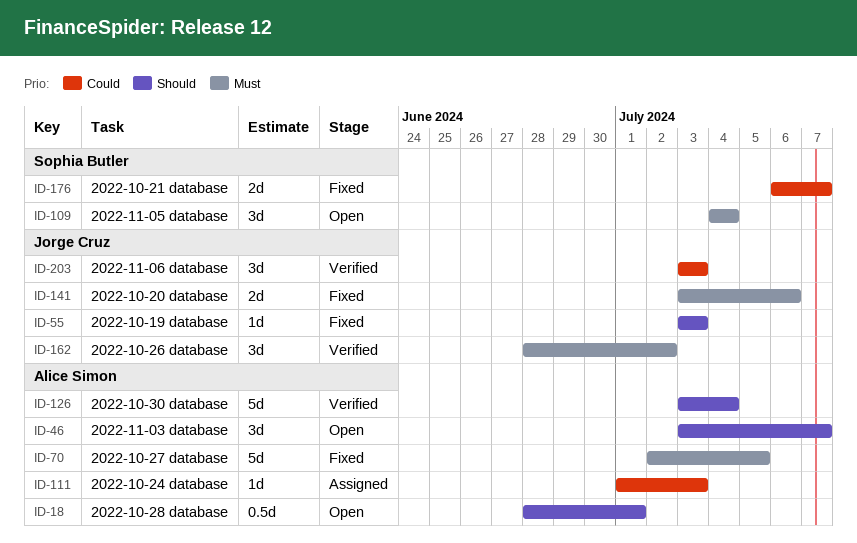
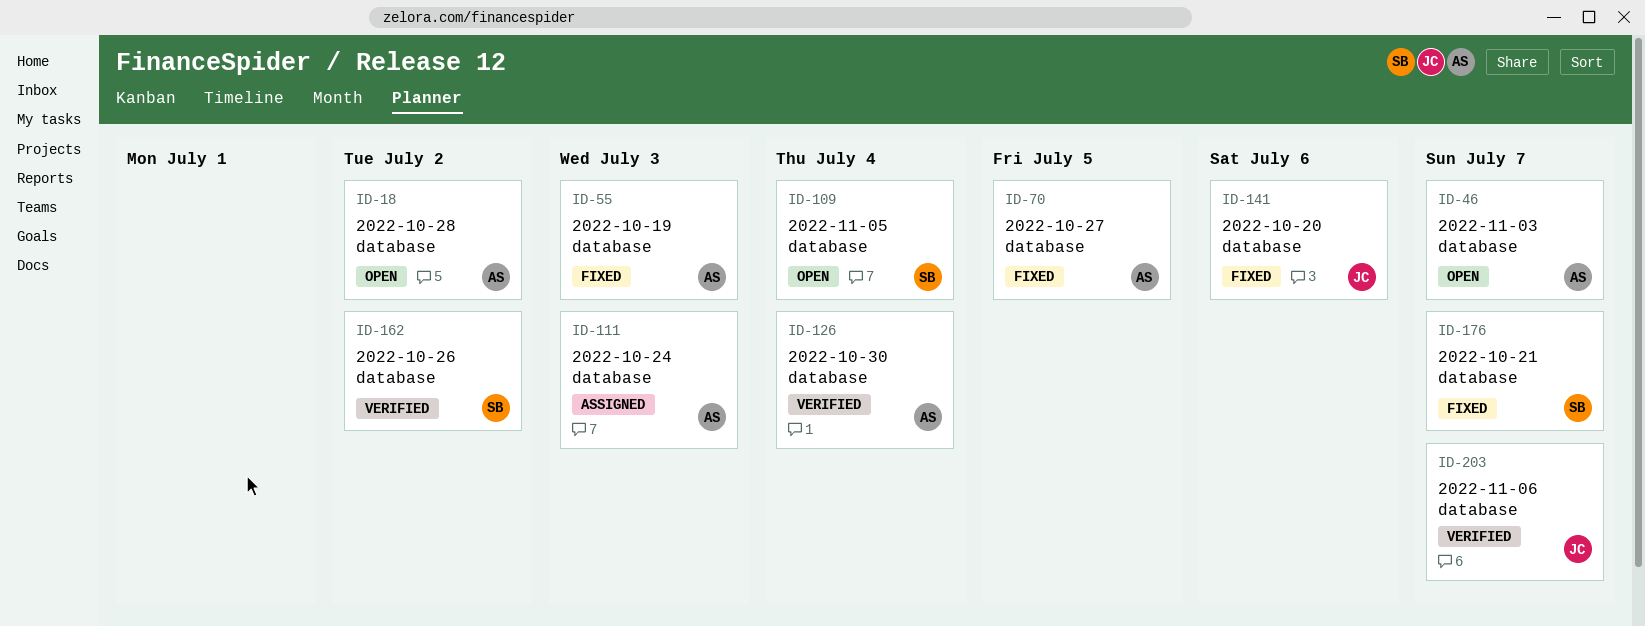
ID-18, due: Jul 1 -> Jul 2
ID-55, owner: Jorge Cruz -> Alice Simon
ID-162, owner: Jorge Cruz -> Sophia Butler
ID-203, due: Jul 3 -> Jul 7

